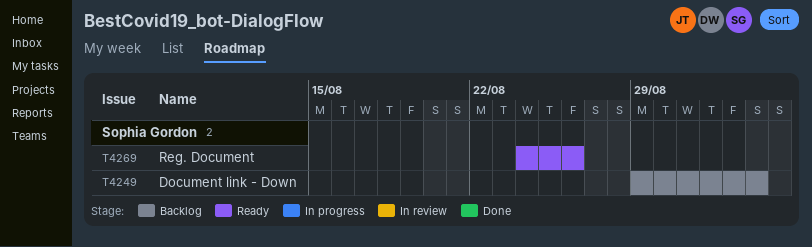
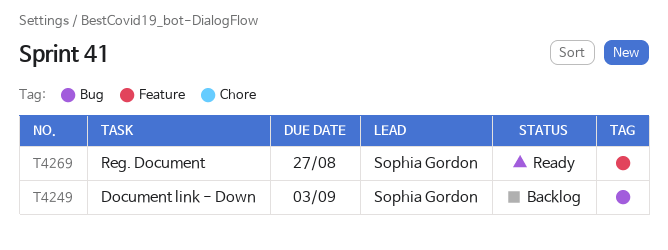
T4269, due: Aug 26 -> Aug 27

